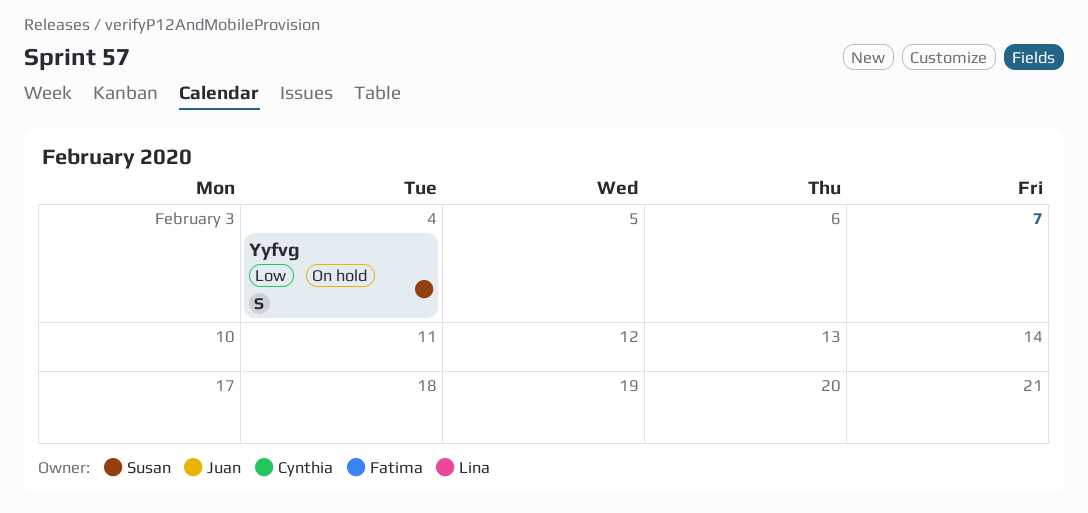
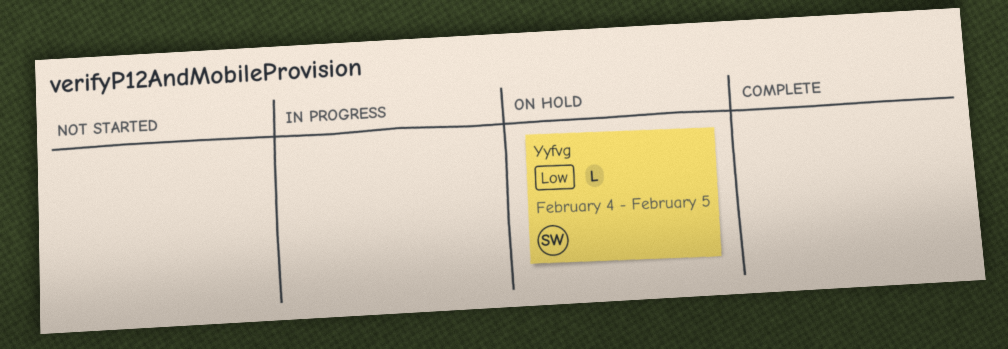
Yyfvg, estimate: S -> L
Yyfvg, due: Feb 4 -> Feb 5

